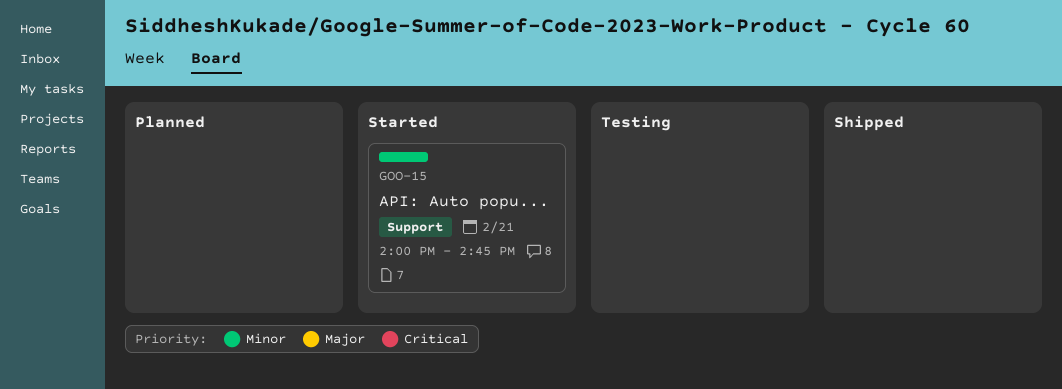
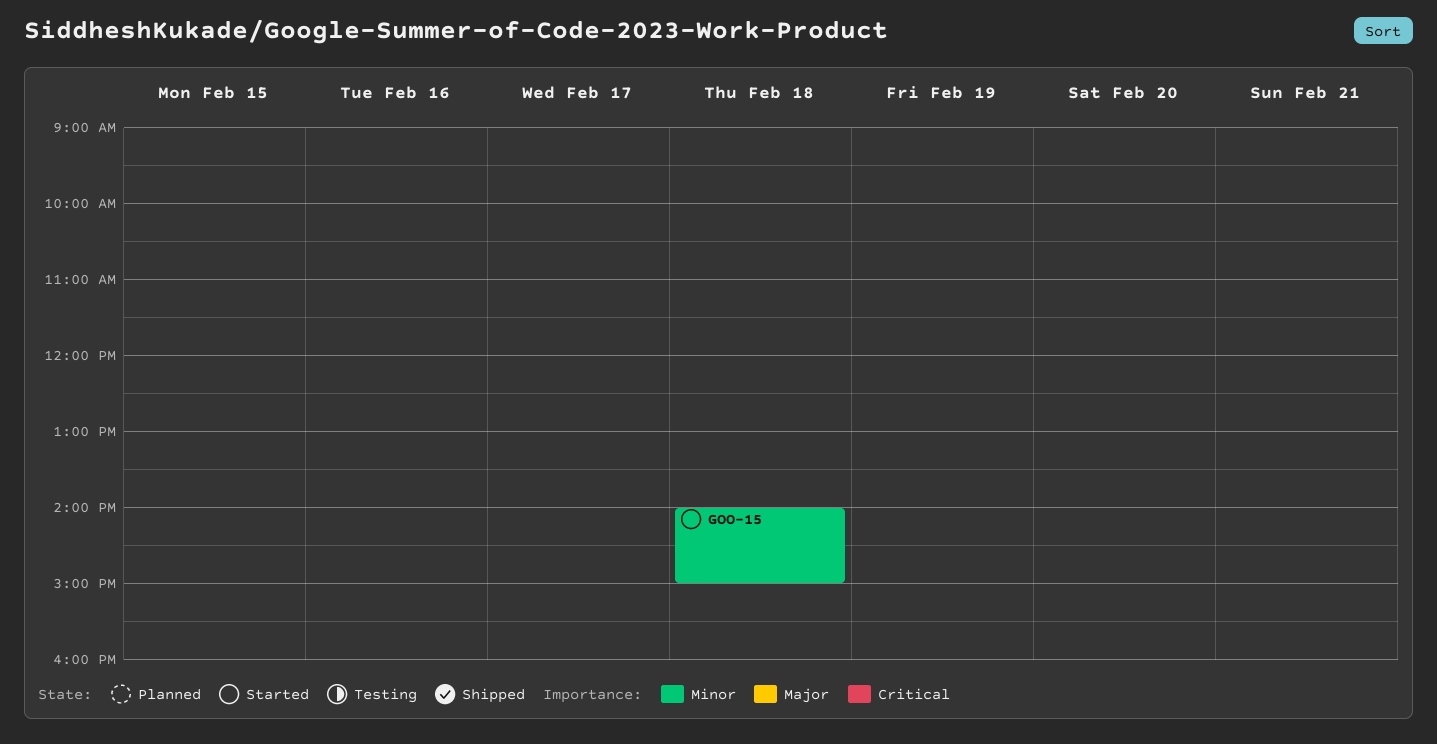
GOO-15, day: Feb 21 -> Feb 18
GOO-15, ends: 14:45 -> 15:00

